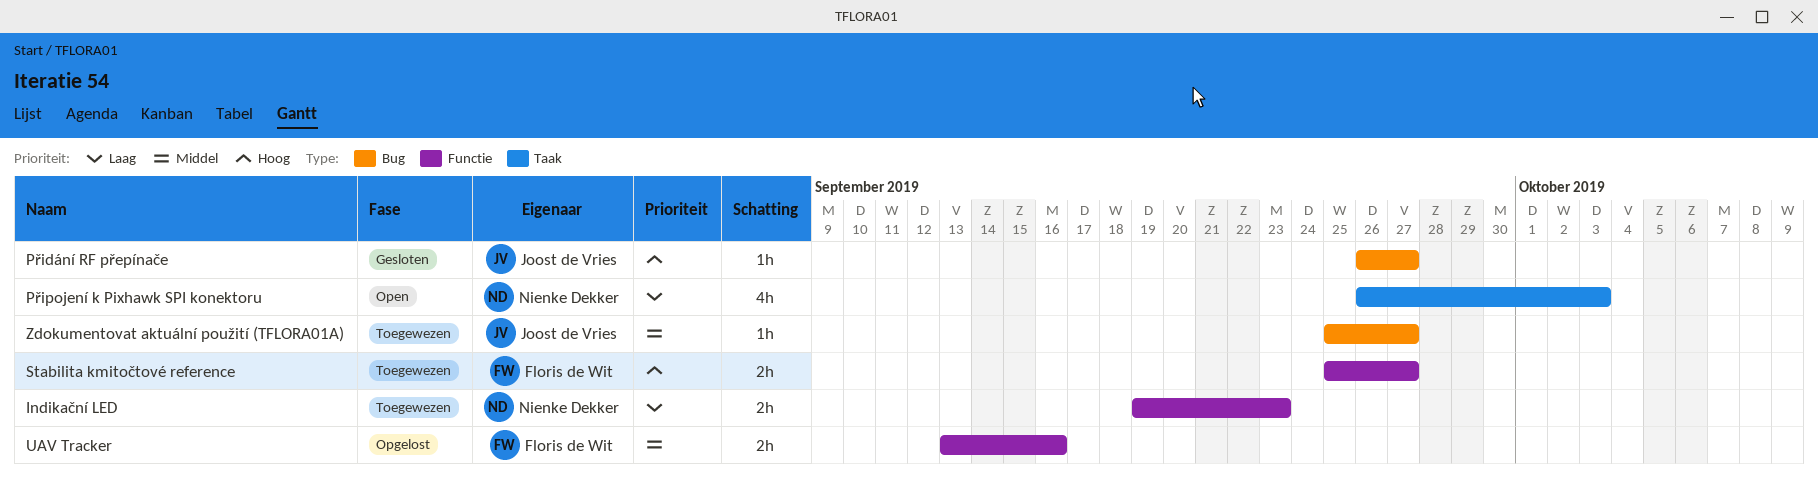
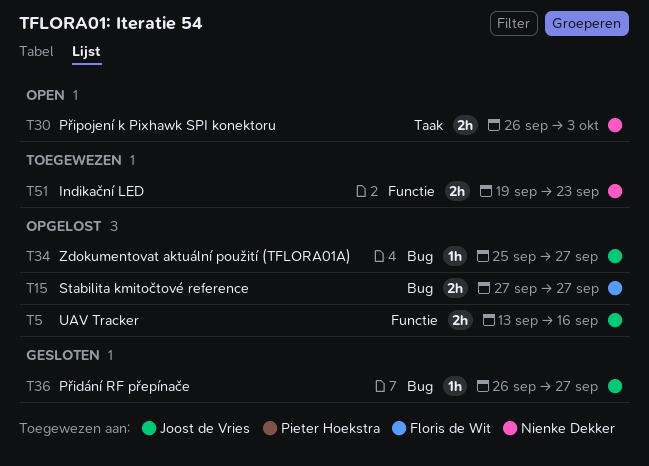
Připojení k Pixhawk SPI konektoru, estimate: 4h -> 2h
Stabilita kmitočtové reference, status: Toegewezen -> Opgelost
Stabilita kmitočtové reference, label: Functie -> Bug
Stabilita kmitočtové reference, start: Sep 25 -> Sep 27
UAV Tracker, owner: Floris de Wit -> Joost de Vries
Zdokumentovat aktuální použití (TFLORA01A), status: Toegewezen -> Opgelost

